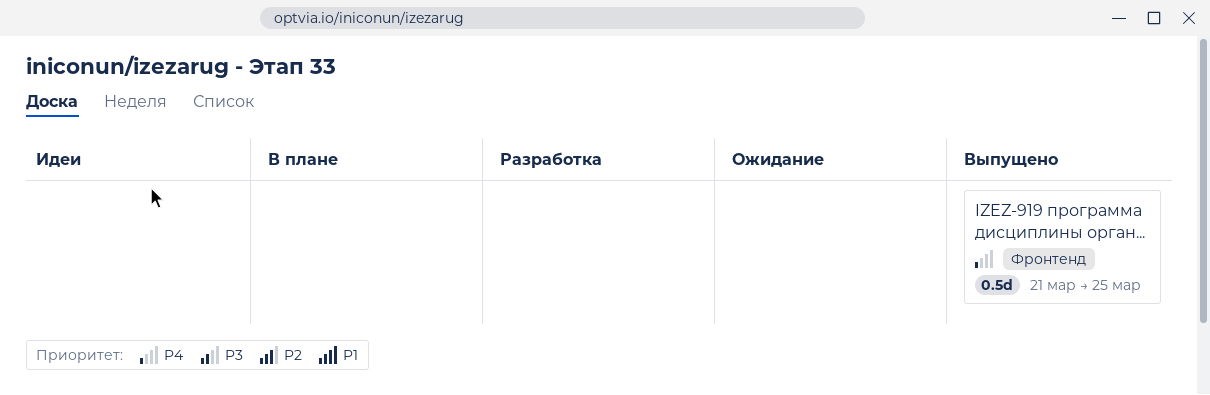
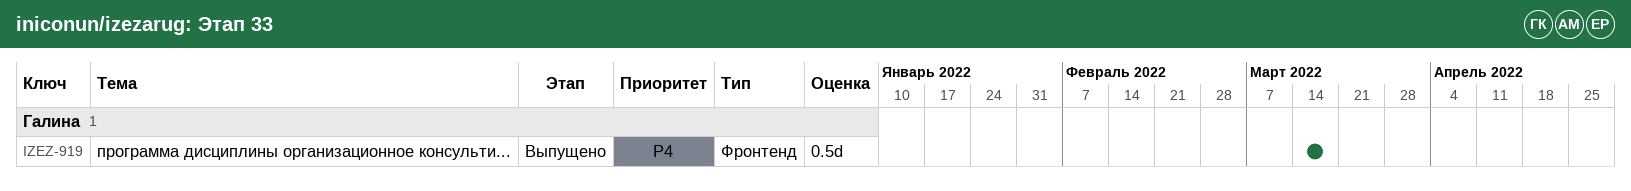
IZEZ-919, start: Mar 21 -> Mar 14
IZEZ-919, due: Mar 25 -> Mar 18

